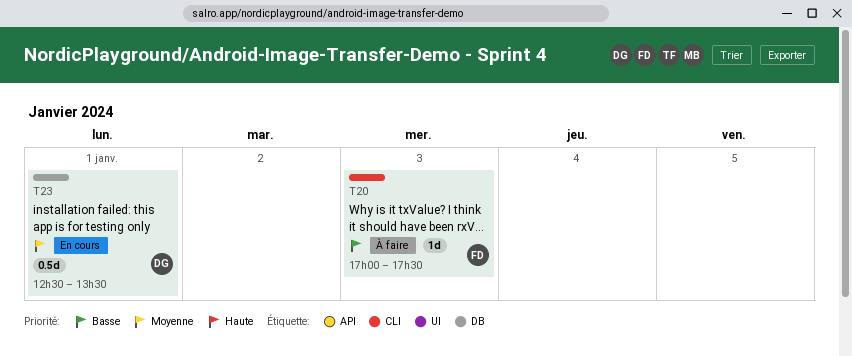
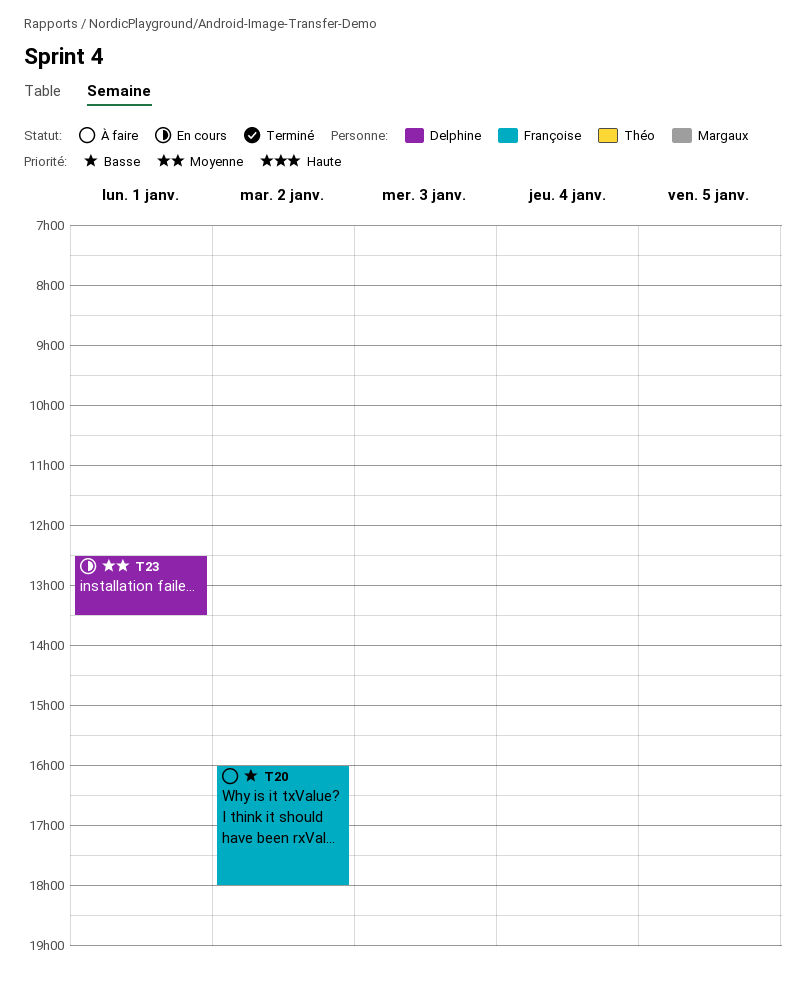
T20, day: Jan 3 -> Jan 2
T20, begins: 17:00 -> 16:00
T20, ends: 17:30 -> 18:00

